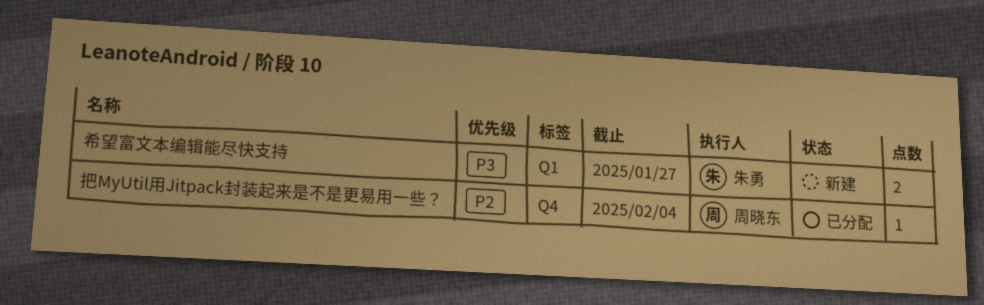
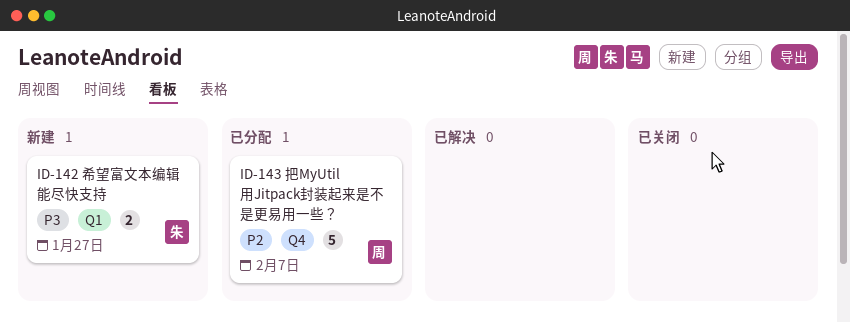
把MyUtil用Jitpack封装起来是不是更易用一些？, estimate: 1 -> 5
把MyUtil用Jitpack封装起来是不是更易用一些？, due: Feb 4 -> Feb 7

